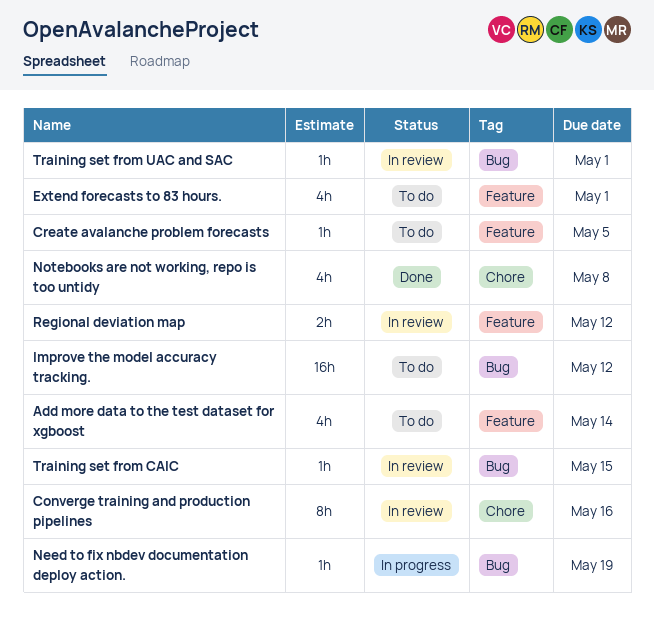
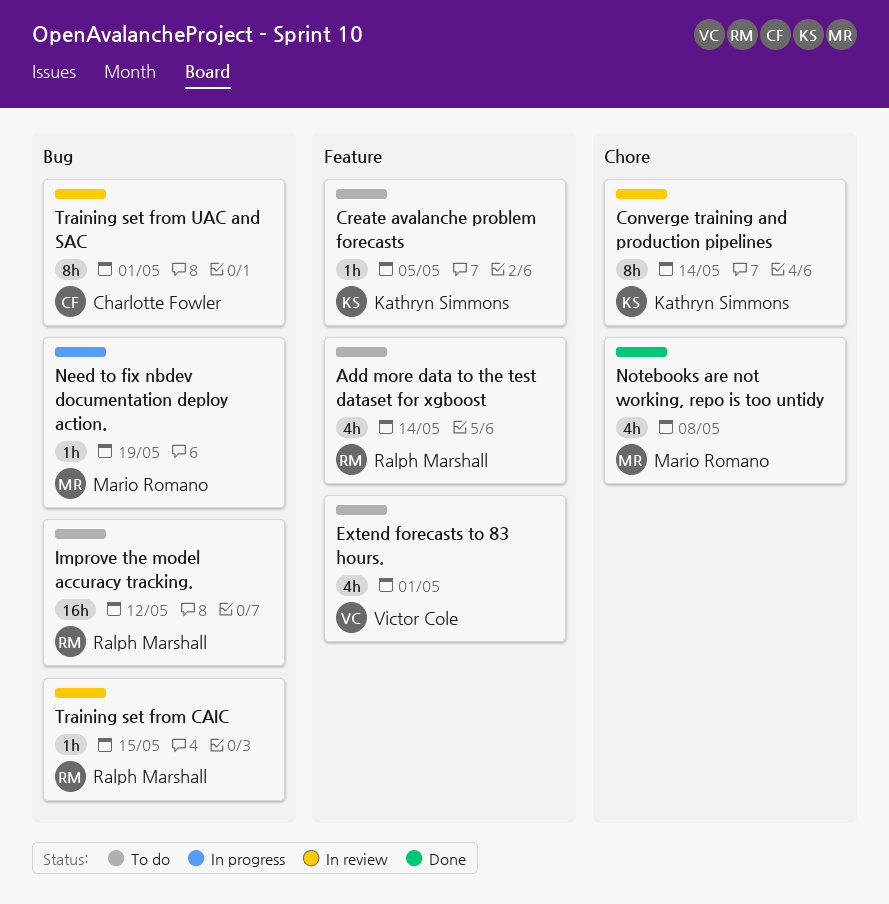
Converge training and production pipelines, due: May 16 -> May 14
Regional deviation map: present -> none
Training set from UAC and SAC, estimate: 1h -> 8h

